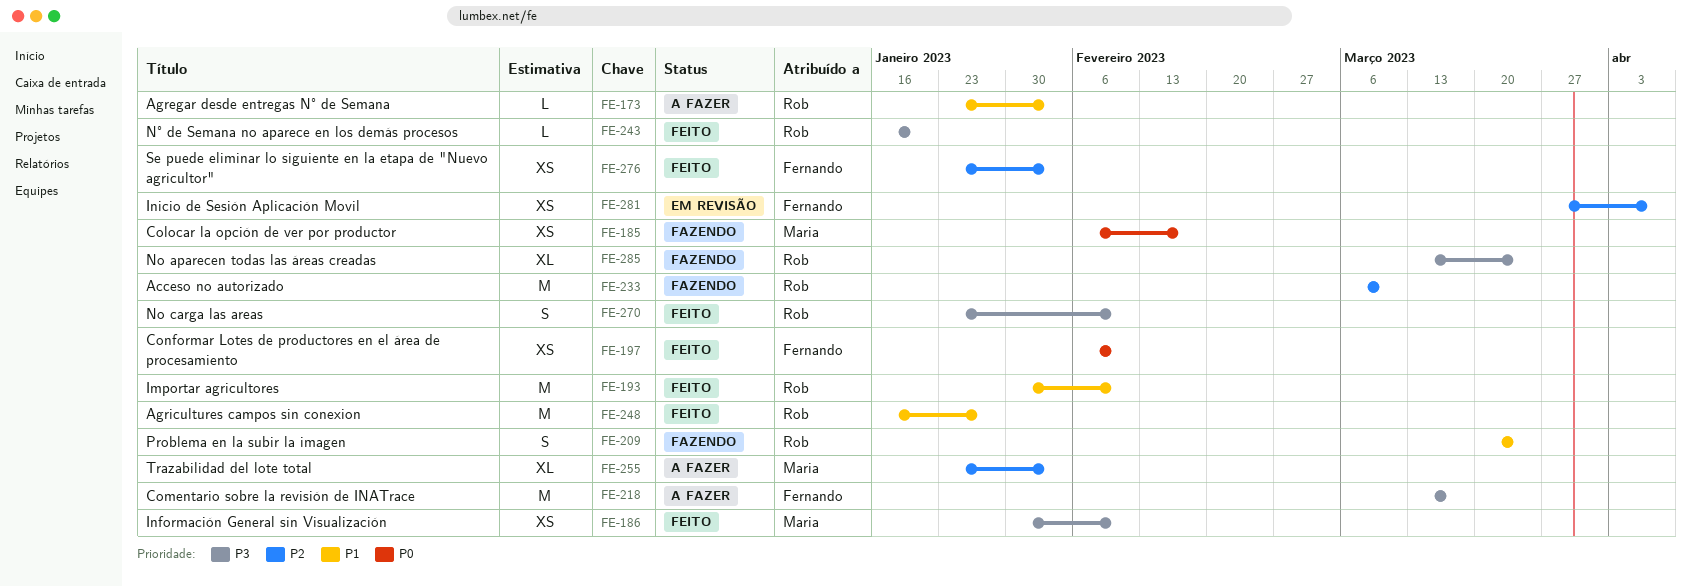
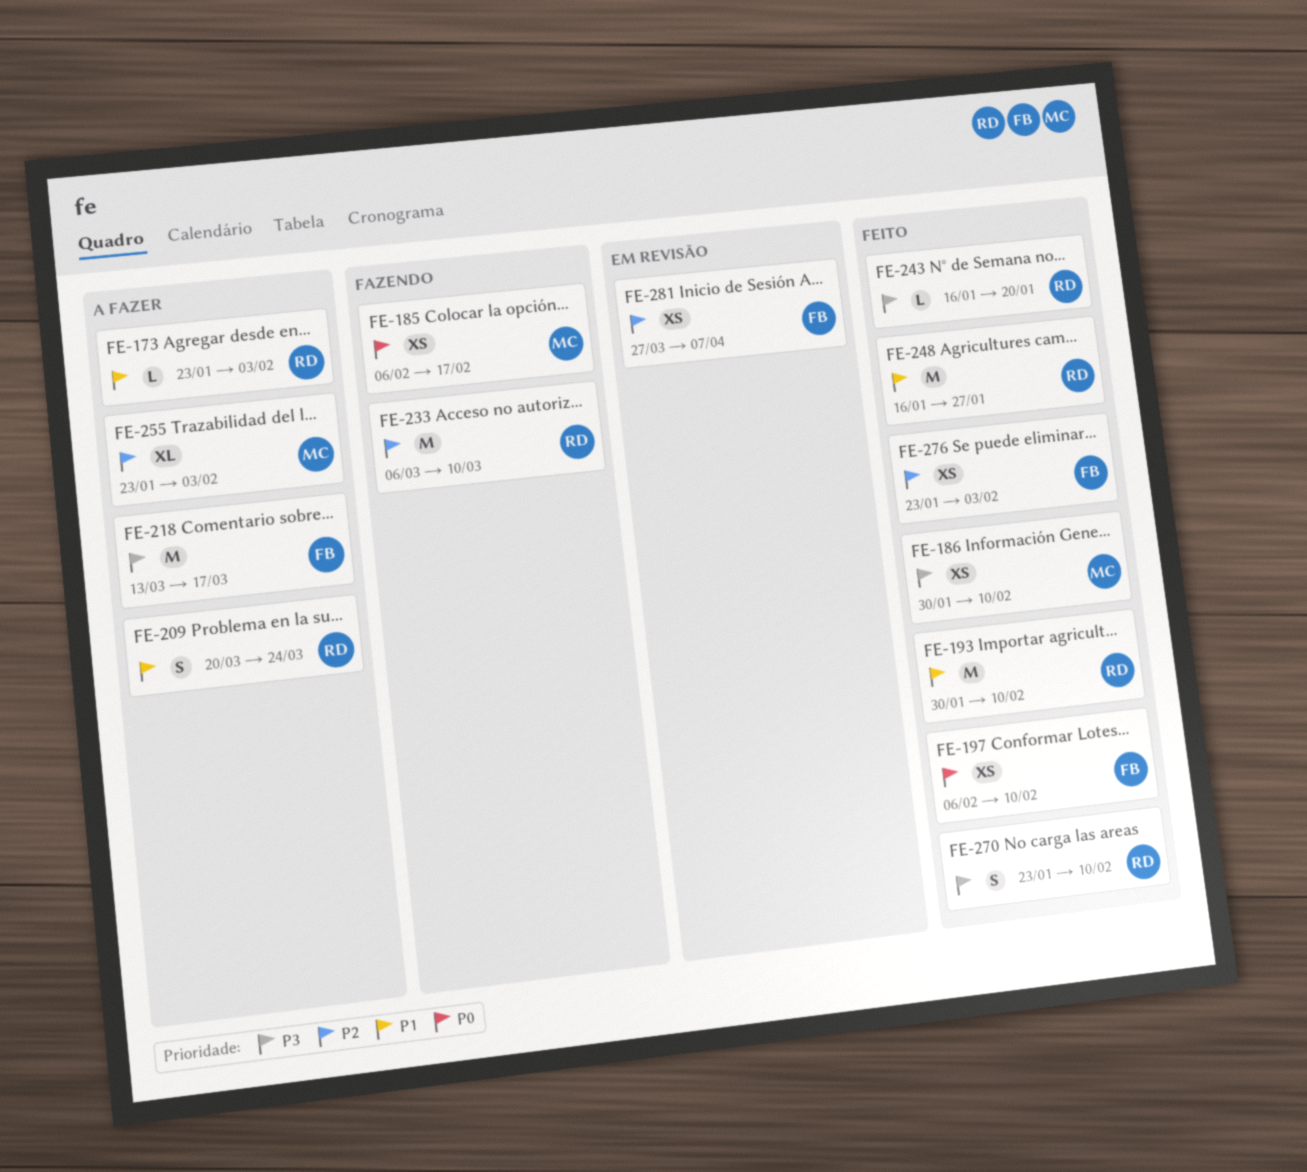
FE-209, status: Fazendo -> A fazer
FE-285: present -> none

